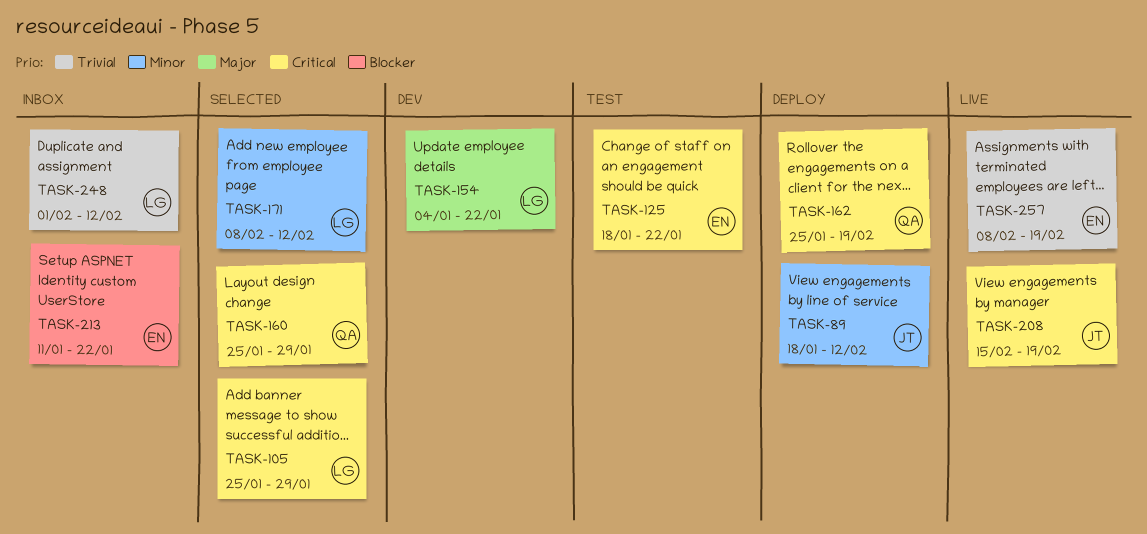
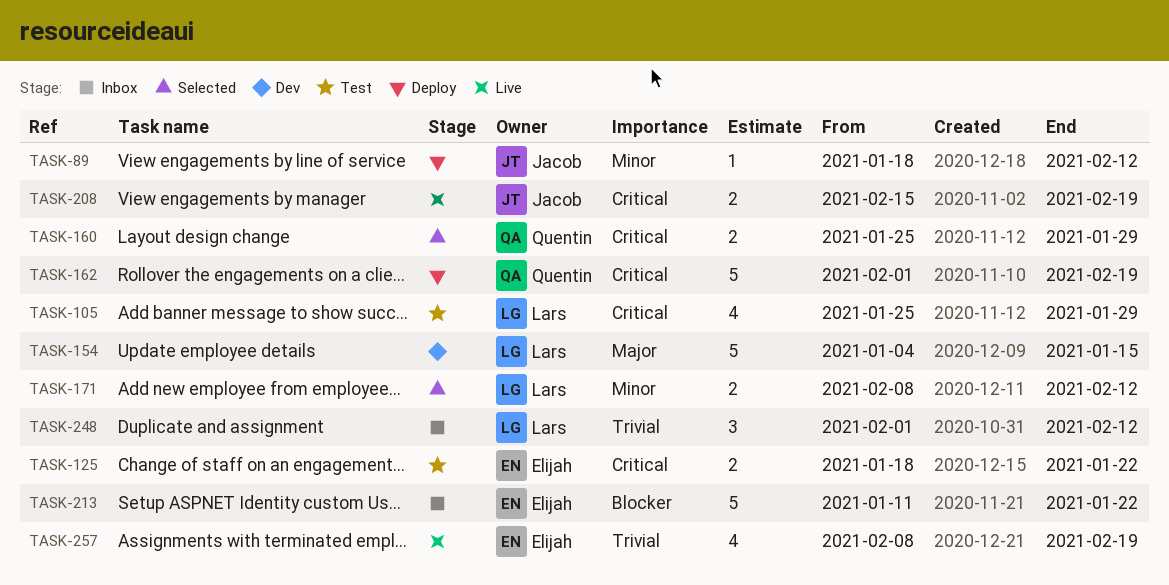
TASK-105, status: Selected -> Test
TASK-154, due: Jan 22 -> Jan 15
TASK-162, start: Jan 25 -> Feb 1

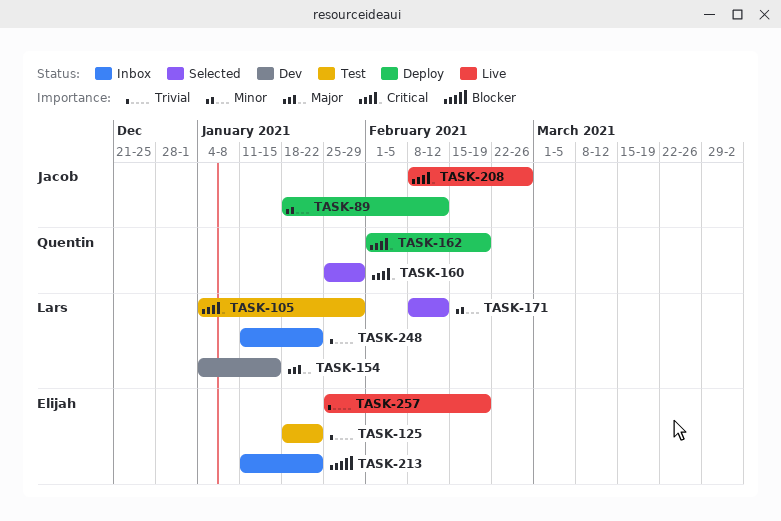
TASK-105, start: Jan 25 -> Jan 4
TASK-125, priority: Critical -> Trivial
TASK-208, start: Feb 15 -> Feb 8
TASK-208, due: Feb 19 -> Feb 26
TASK-248, start: Feb 1 -> Jan 11
TASK-248, due: Feb 12 -> Jan 22
TASK-257, start: Feb 8 -> Jan 25

